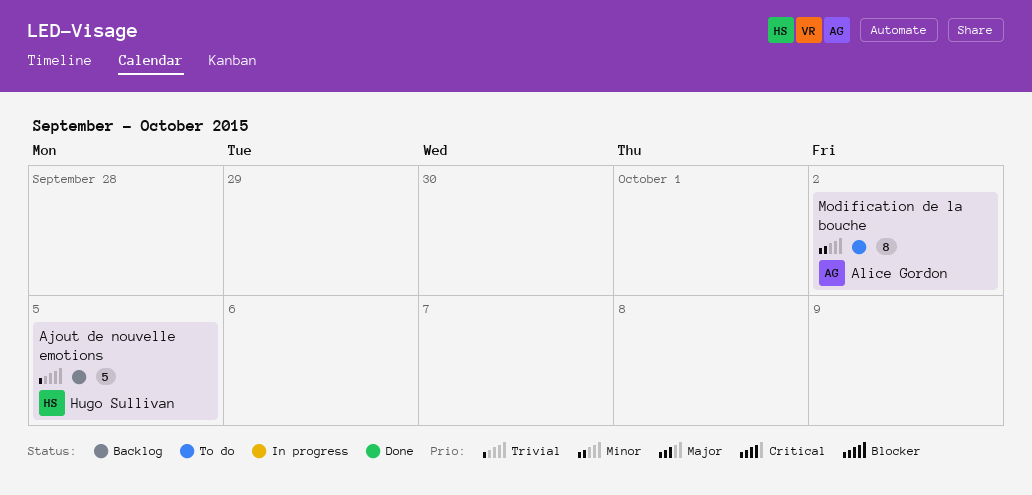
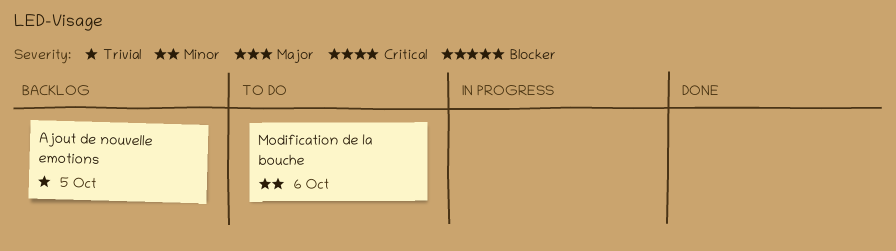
Modification de la bouche, due: Oct 2 -> Oct 6

